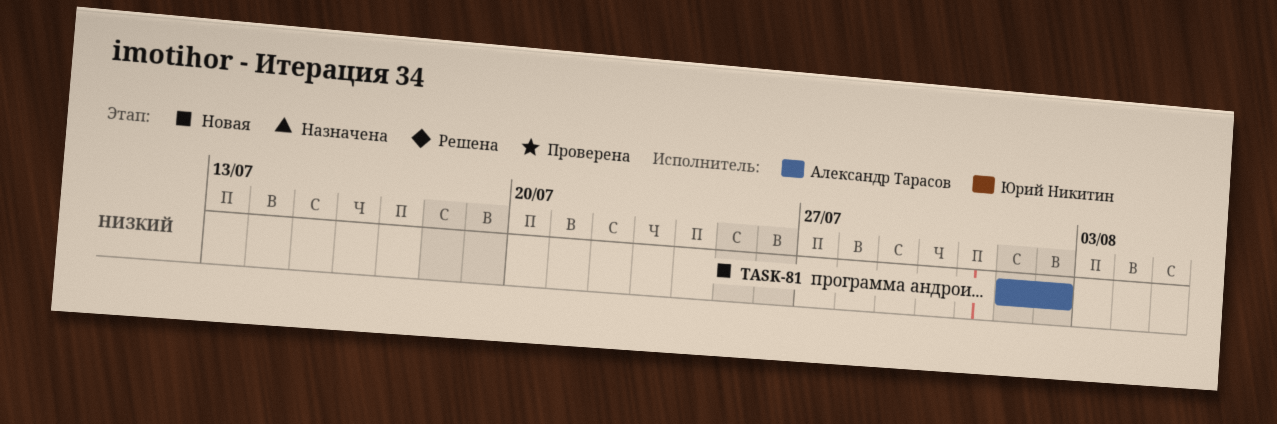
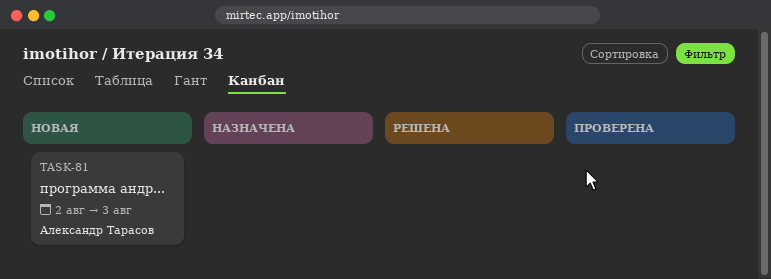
TASK-81, start: Aug 1 -> Aug 2
TASK-81, due: Aug 2 -> Aug 3

